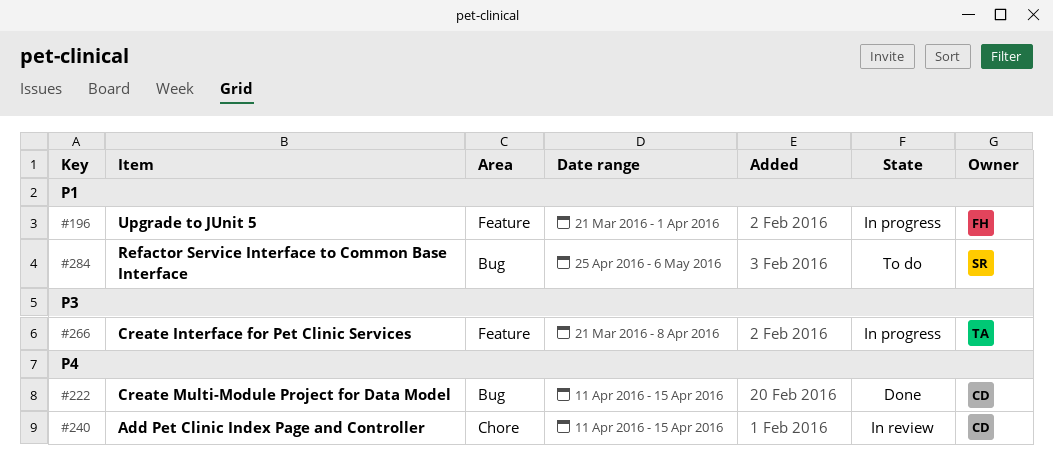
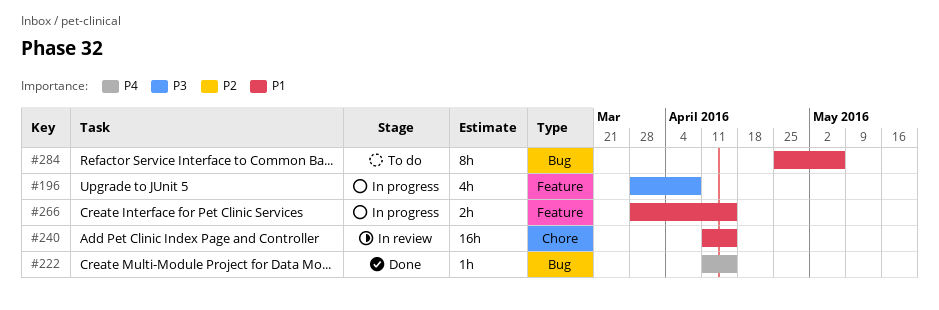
#196, priority: P1 -> P3
#196, start: Mar 21 -> Mar 28
#196, due: Apr 1 -> Apr 8
#240, priority: P4 -> P1
#266, priority: P3 -> P1
#266, start: Mar 21 -> Mar 28
#266, due: Apr 8 -> Apr 15

